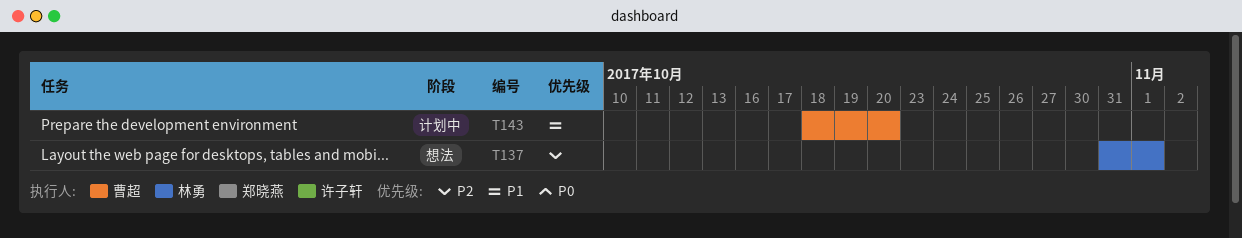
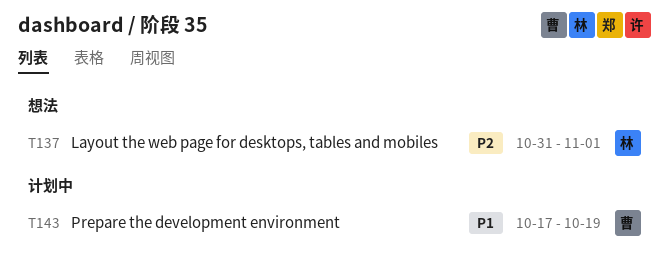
T143, start: Oct 18 -> Oct 17
T143, due: Oct 20 -> Oct 19

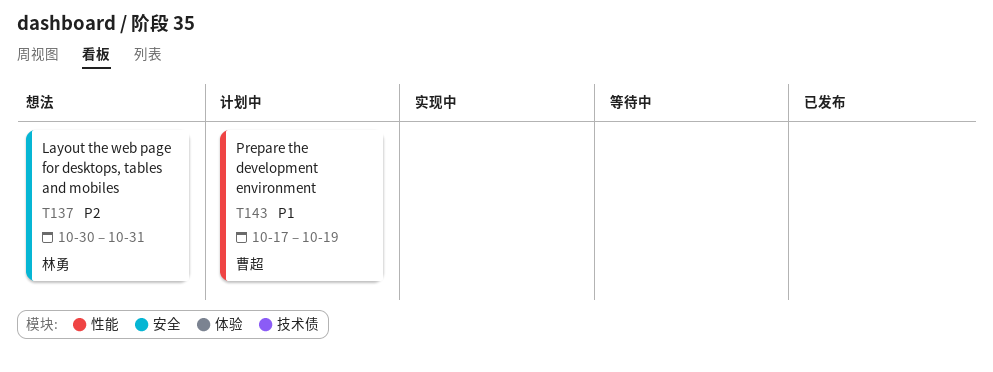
T137, start: Oct 31 -> Oct 30
T137, due: Nov 1 -> Oct 31

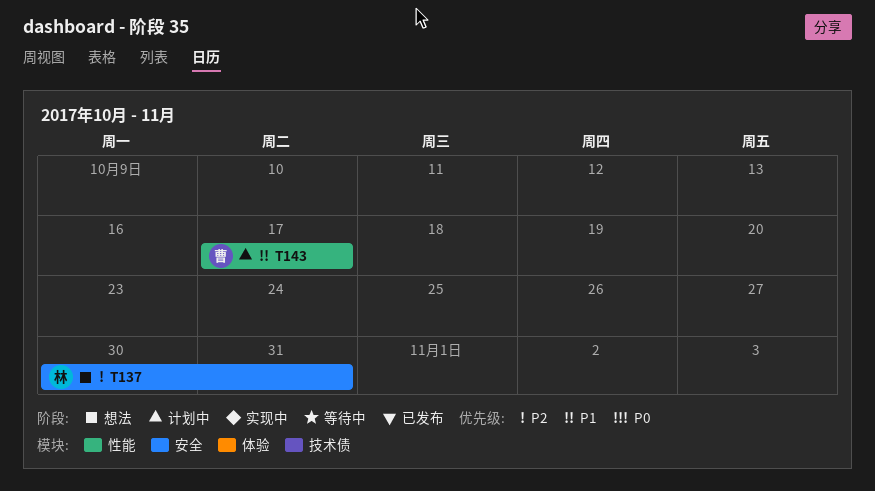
T143, due: Oct 19 -> Oct 17

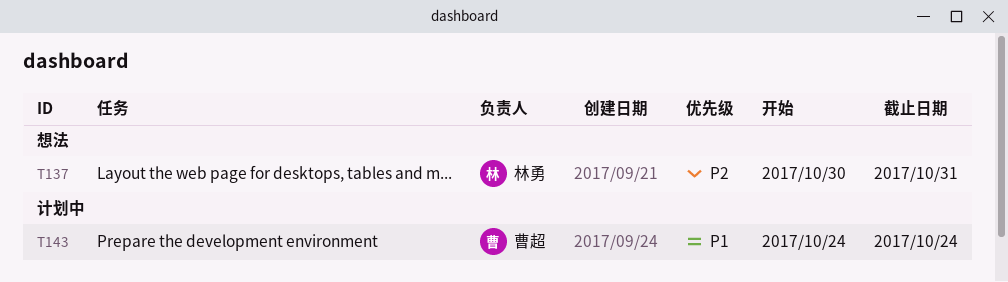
T143, start: Oct 17 -> Oct 24
T143, due: Oct 17 -> Oct 24

